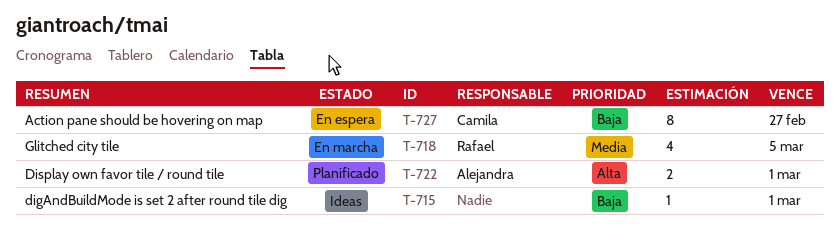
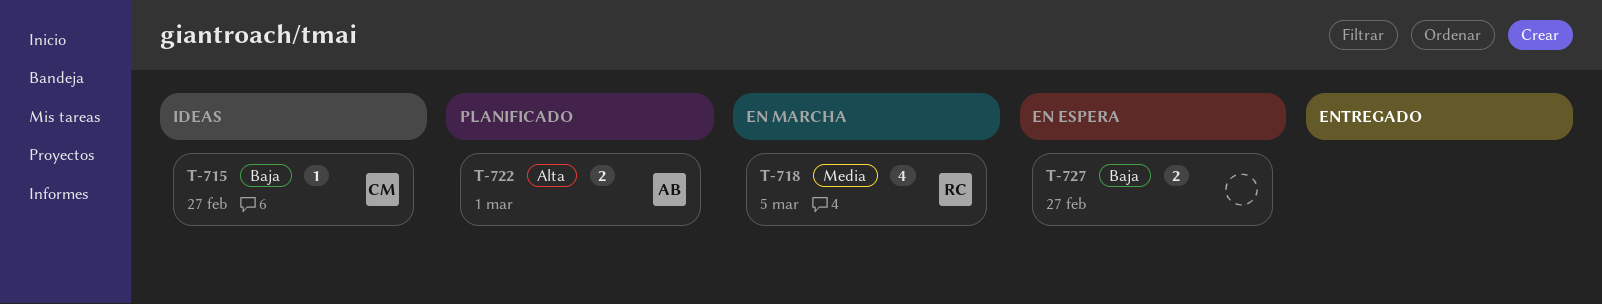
T-715, owner: none -> Camila
T-715, due: Mar 1 -> Feb 27
T-727, owner: Camila -> none
T-727, estimate: 8 -> 2

